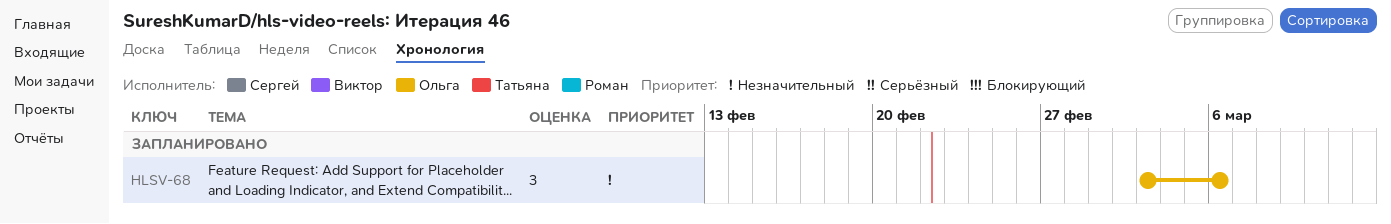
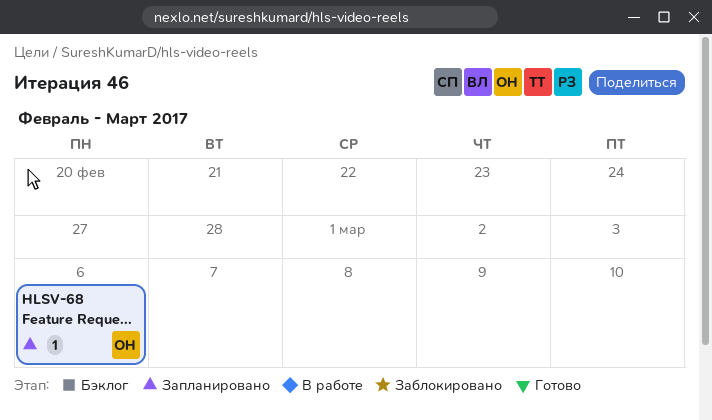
HLSV-68, estimate: 3 -> 1

